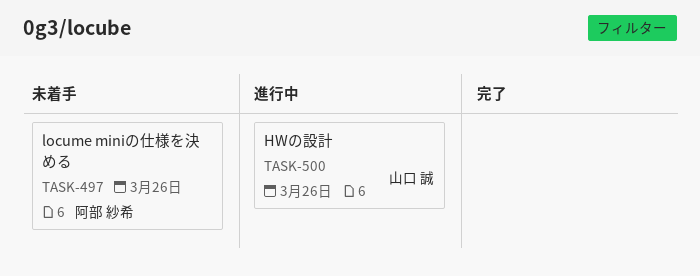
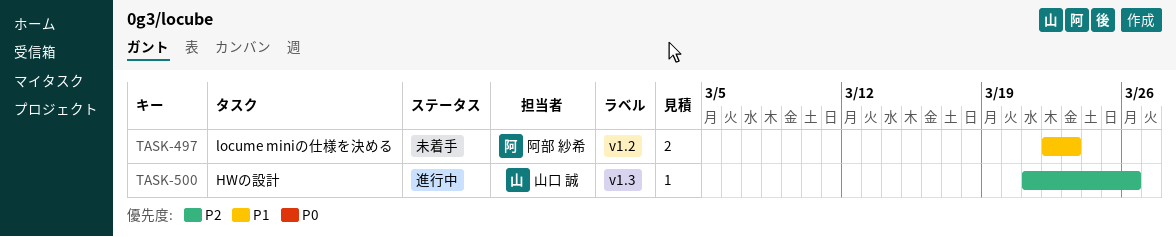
TASK-497, due: Mar 26 -> Mar 23

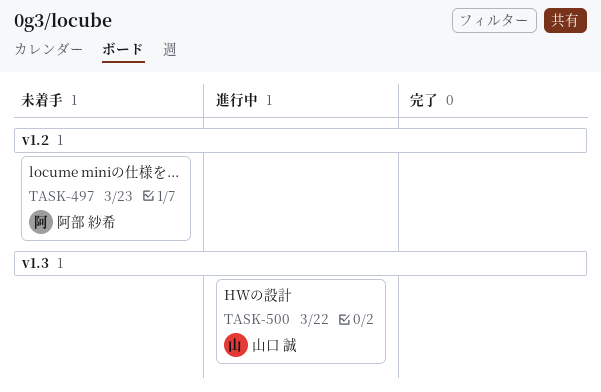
TASK-500, due: Mar 26 -> Mar 22

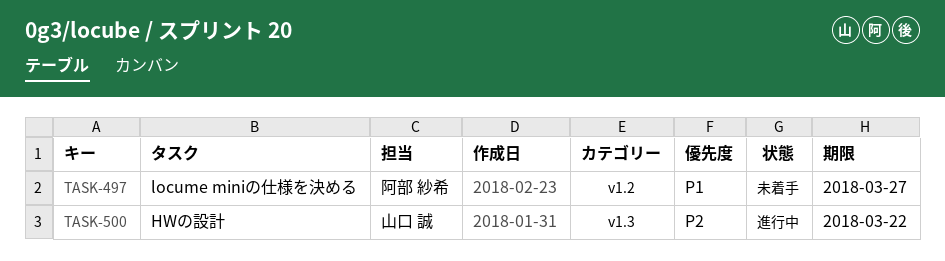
TASK-497, due: Mar 23 -> Mar 27

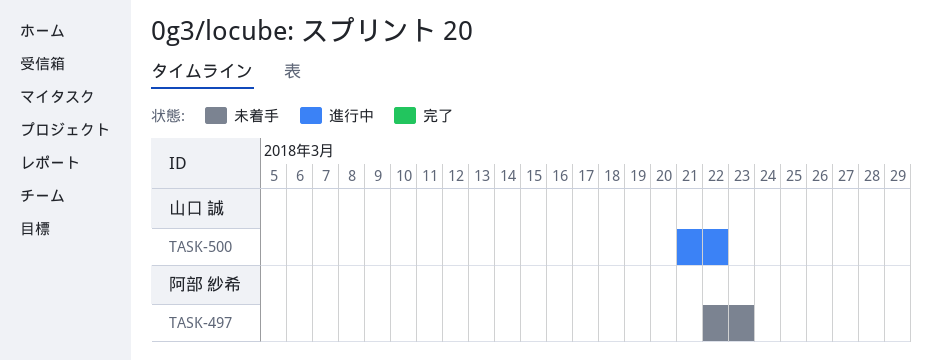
TASK-497, due: Mar 27 -> Mar 23

